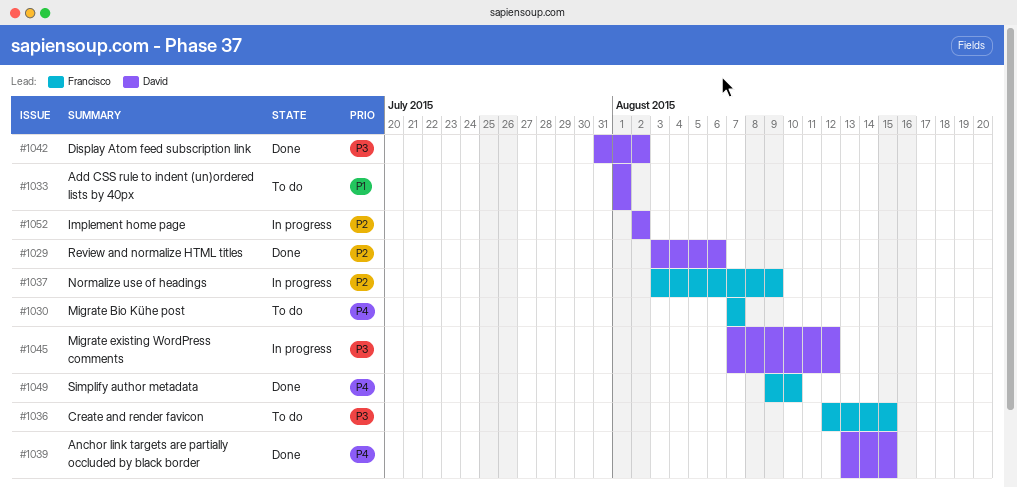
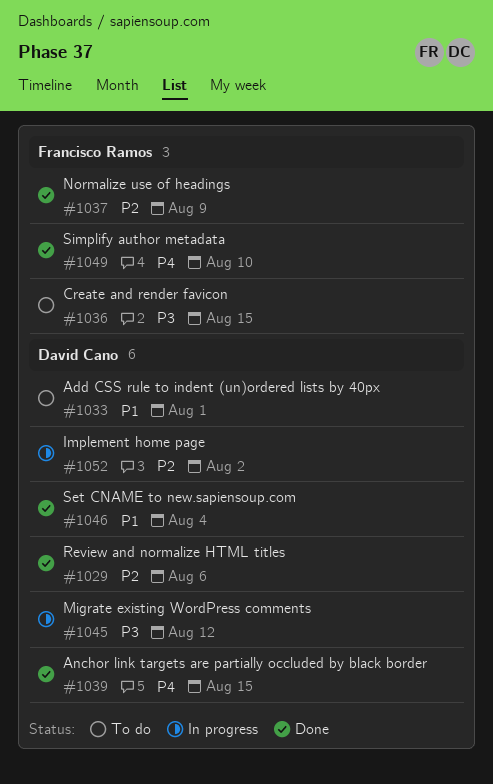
#1030: present -> none
#1037, status: In progress -> Done
#1042: present -> none
#1046: none -> present

